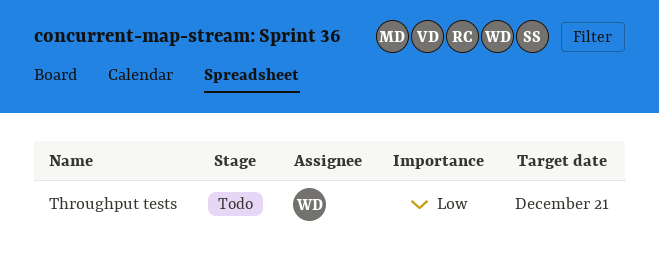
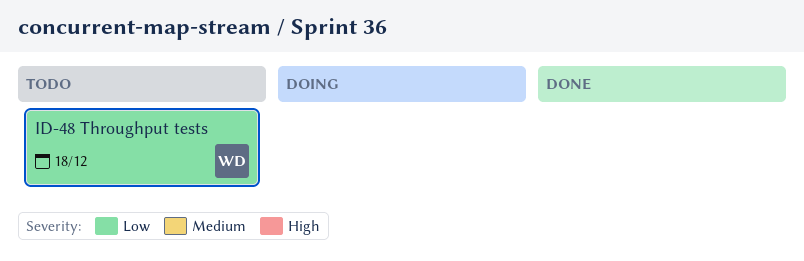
Throughput tests, due: Dec 21 -> Dec 18

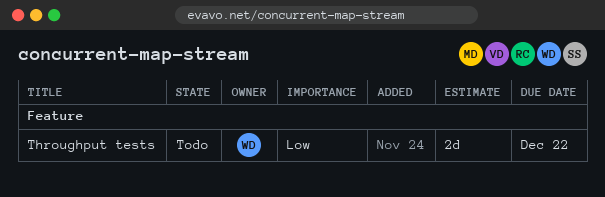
Throughput tests, due: Dec 18 -> Dec 22

